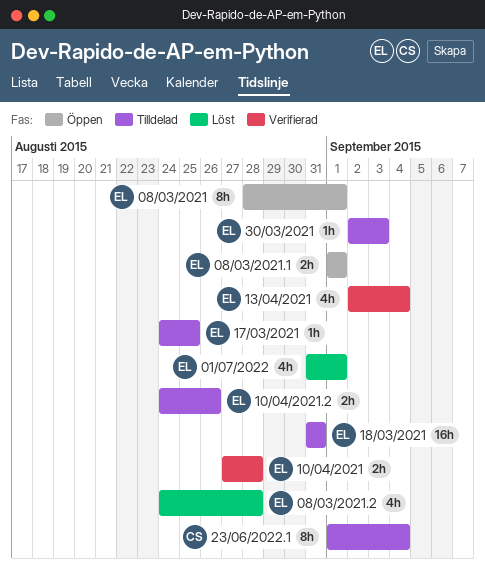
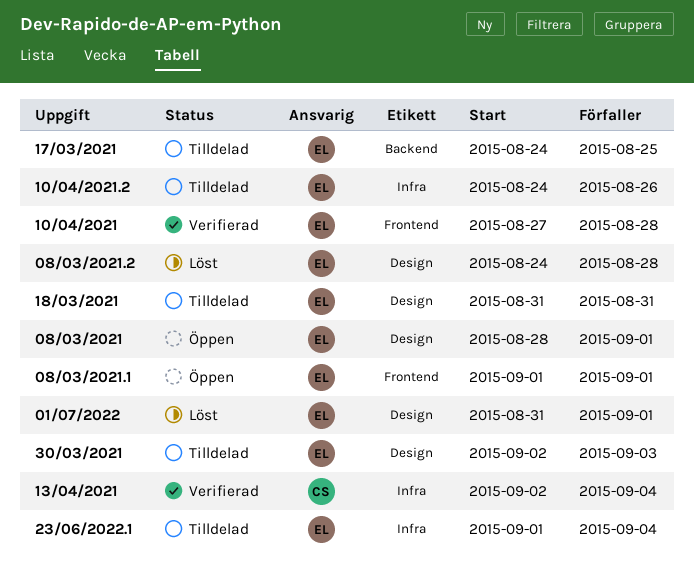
13/04/2021, owner: EL -> CS
23/06/2022.1, owner: CS -> EL

